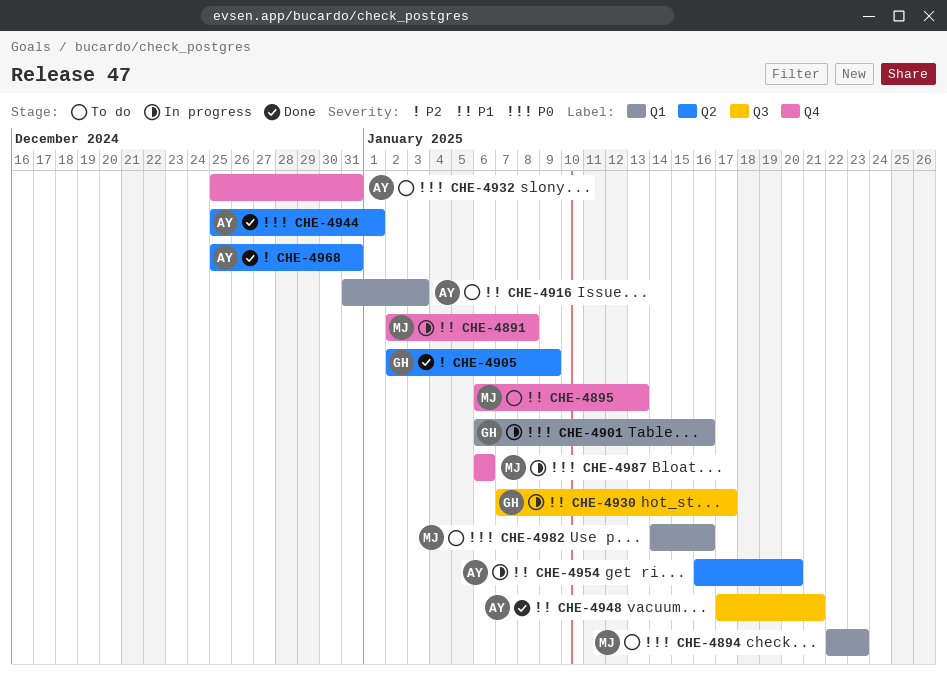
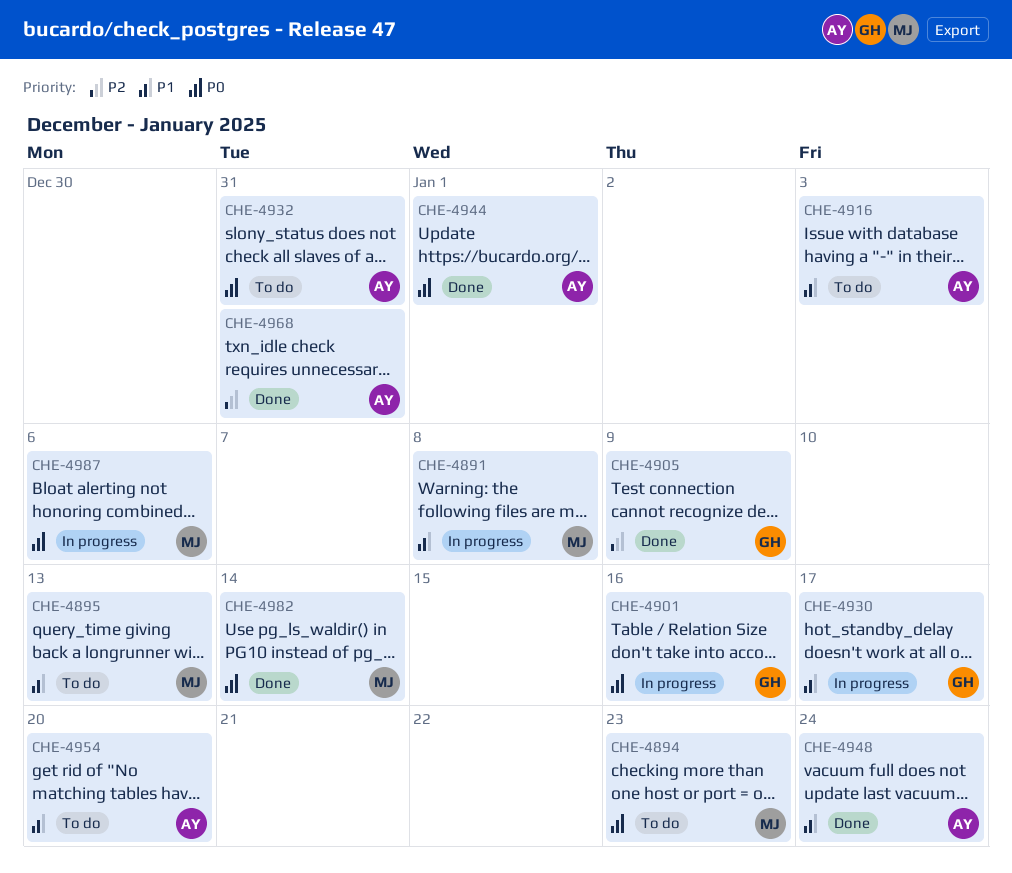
CHE-4948, due: Jan 21 -> Jan 24
CHE-4954, status: In progress -> To do
CHE-4982, status: To do -> Done
CHE-4982, due: Jan 16 -> Jan 14

